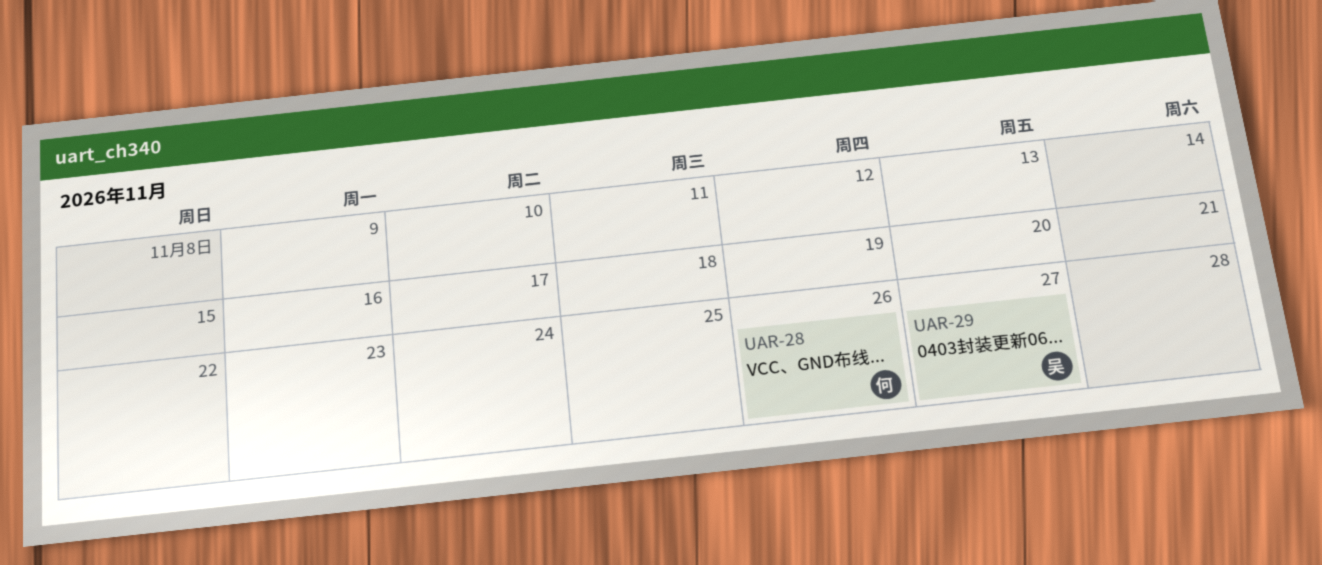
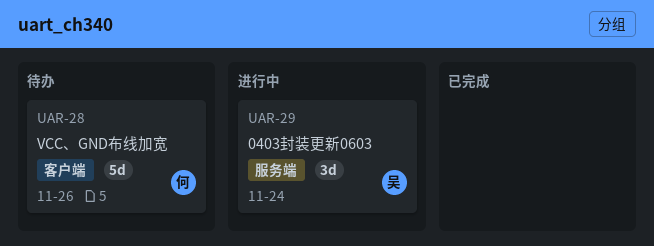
UAR-29, due: Nov 27 -> Nov 24

